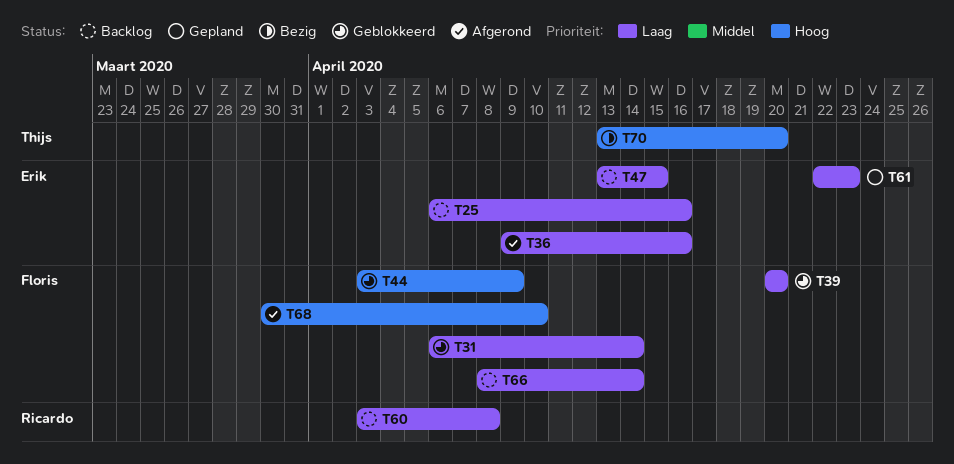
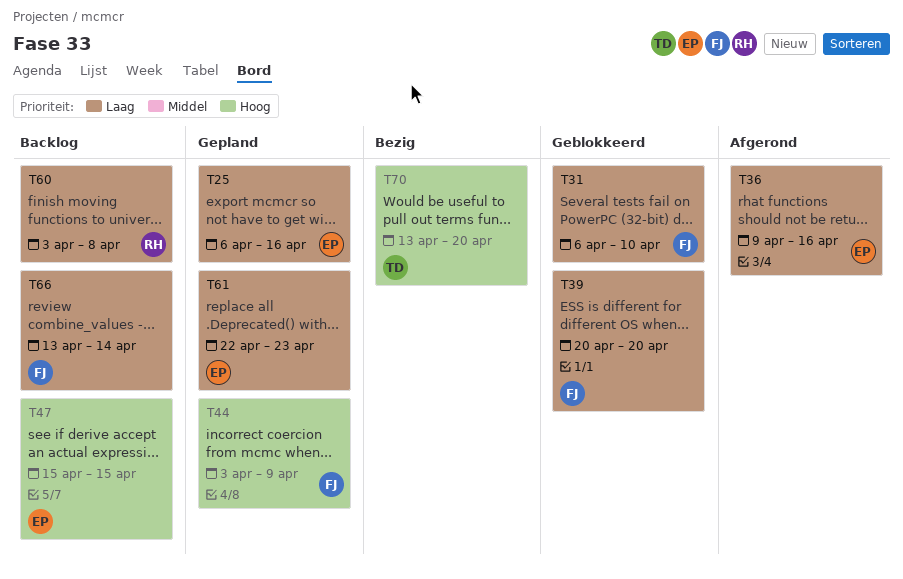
T25, status: Backlog -> Gepland
T31, due: Apr 14 -> Apr 10
T44, status: Geblokkeerd -> Gepland
T47, priority: Laag -> Hoog
T47, start: Apr 13 -> Apr 15
T66, start: Apr 8 -> Apr 13
T68: present -> none

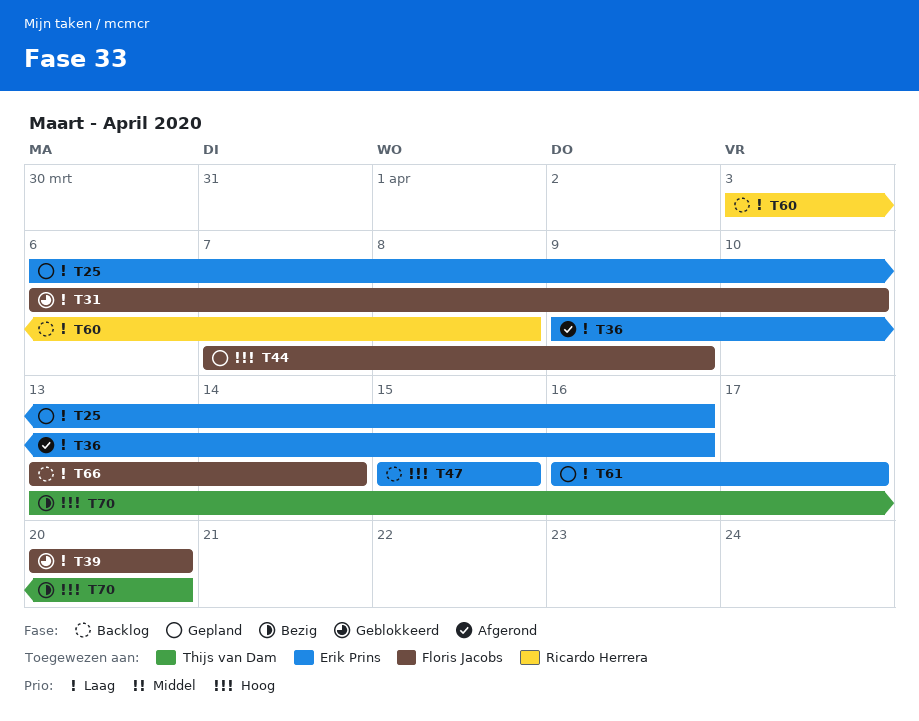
T44, start: Apr 3 -> Apr 7
T61, start: Apr 22 -> Apr 16
T61, due: Apr 23 -> Apr 17

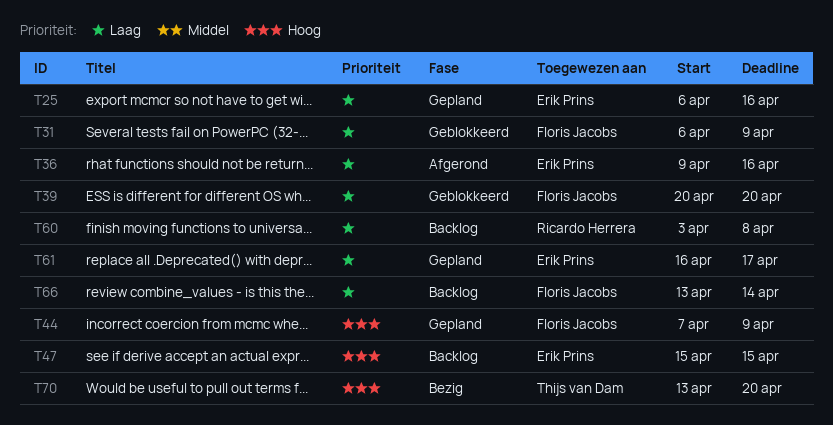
T31, due: Apr 10 -> Apr 9

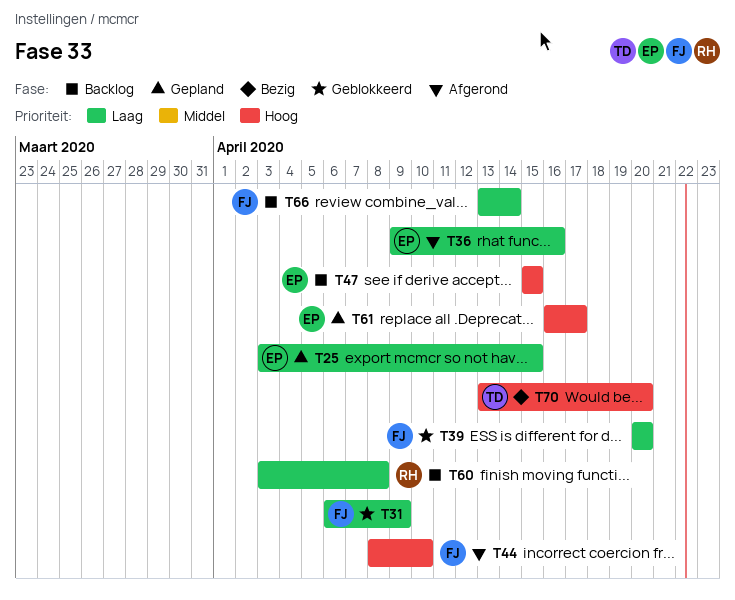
T25, start: Apr 6 -> Apr 3
T25, due: Apr 16 -> Apr 15
T44, status: Gepland -> Afgerond
T44, start: Apr 7 -> Apr 8
T44, due: Apr 9 -> Apr 10
T61, priority: Laag -> Hoog

